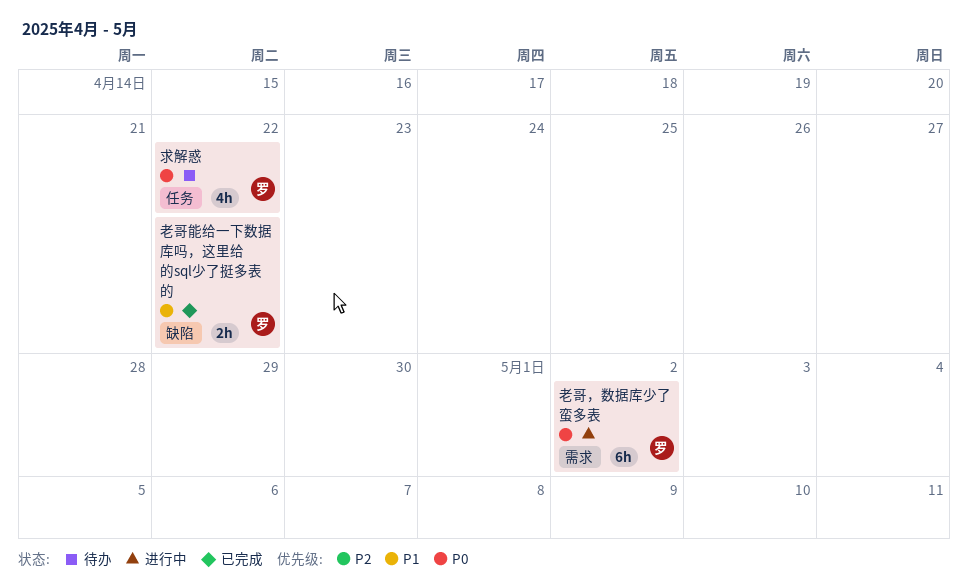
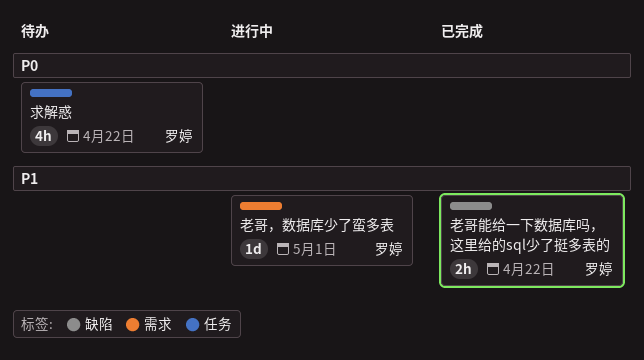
老哥，数据库少了蛮多表, priority: P0 -> P1
老哥，数据库少了蛮多表, estimate: 6h -> 1d
老哥，数据库少了蛮多表, due: May 2 -> May 1

